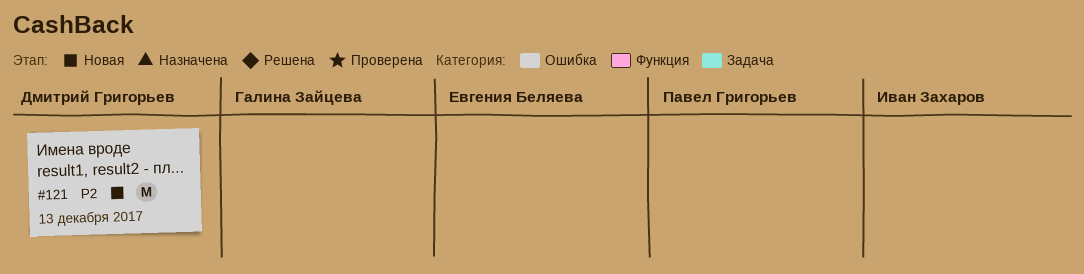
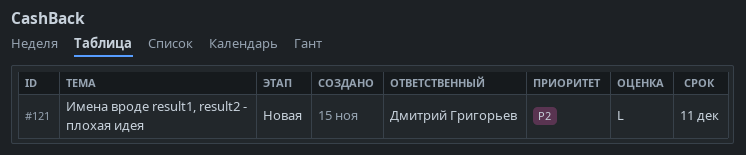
#121, estimate: M -> L
#121, due: Dec 13 -> Dec 11

